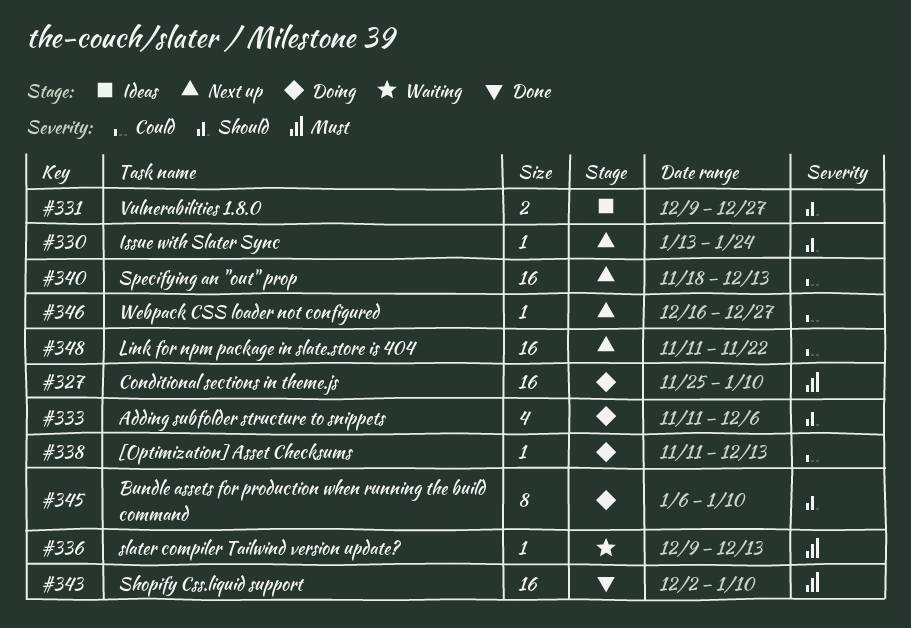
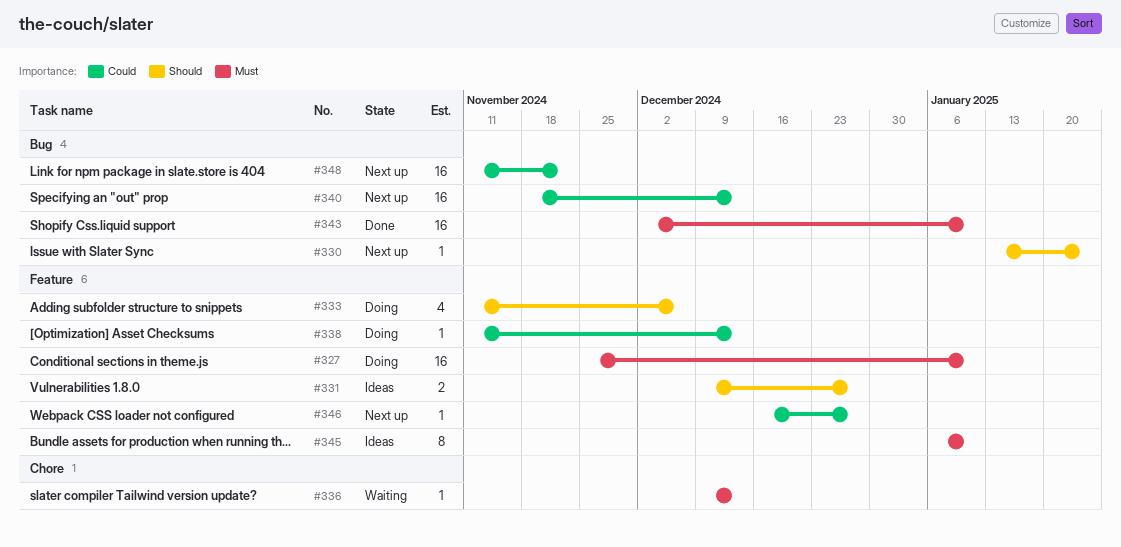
#345, status: Doing -> Ideas
#345, priority: Should -> Must

